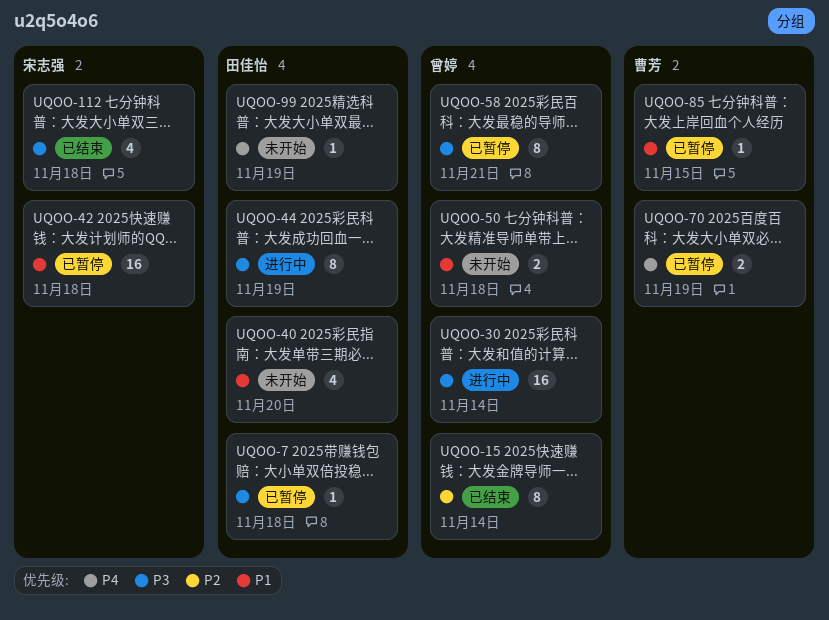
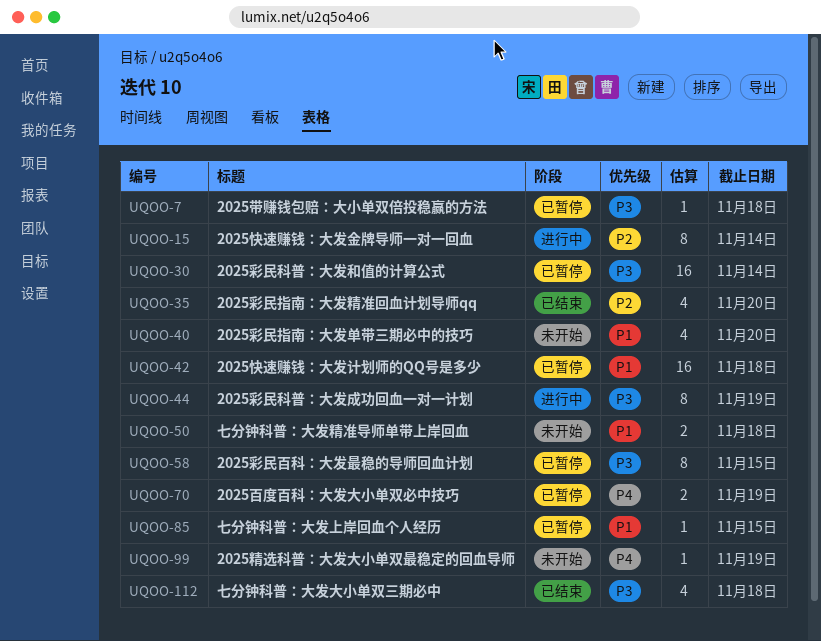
UQOO-15, status: 已结束 -> 进行中
UQOO-30, status: 进行中 -> 已暂停
UQOO-35: none -> present
UQOO-58, due: Nov 21 -> Nov 15

